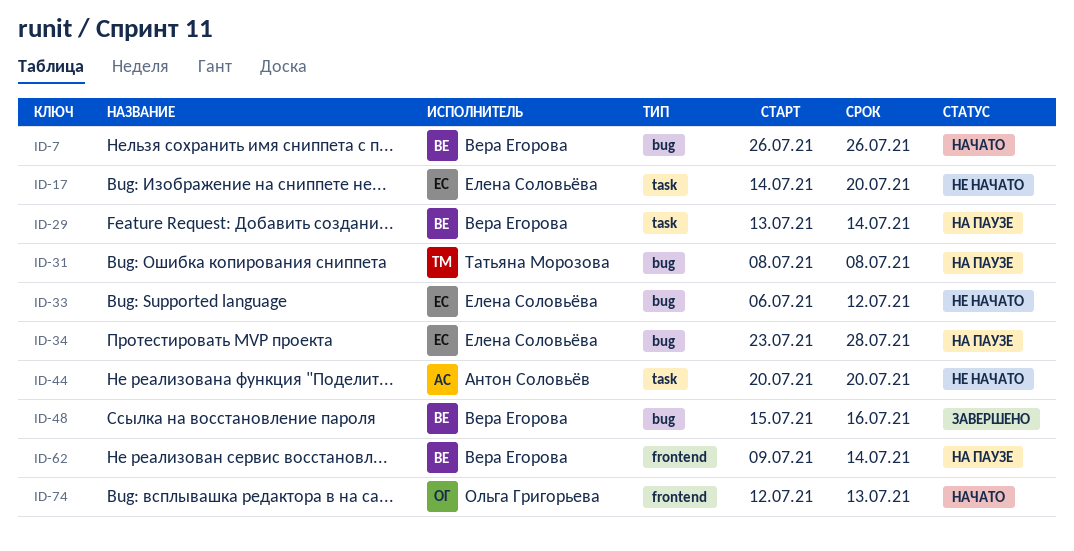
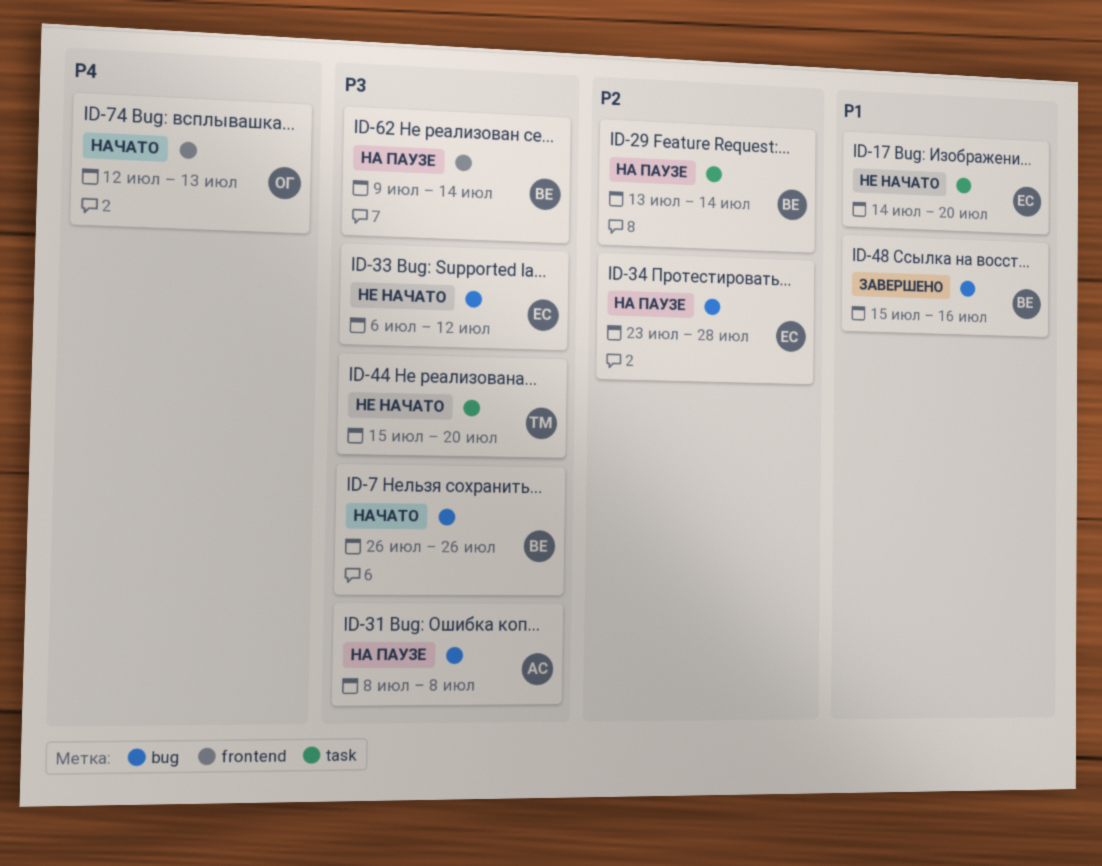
ID-31, owner: Татьяна Морозова -> Антон Соловьёв
ID-44, owner: Антон Соловьёв -> Татьяна Морозова
ID-44, start: Jul 20 -> Jul 15

